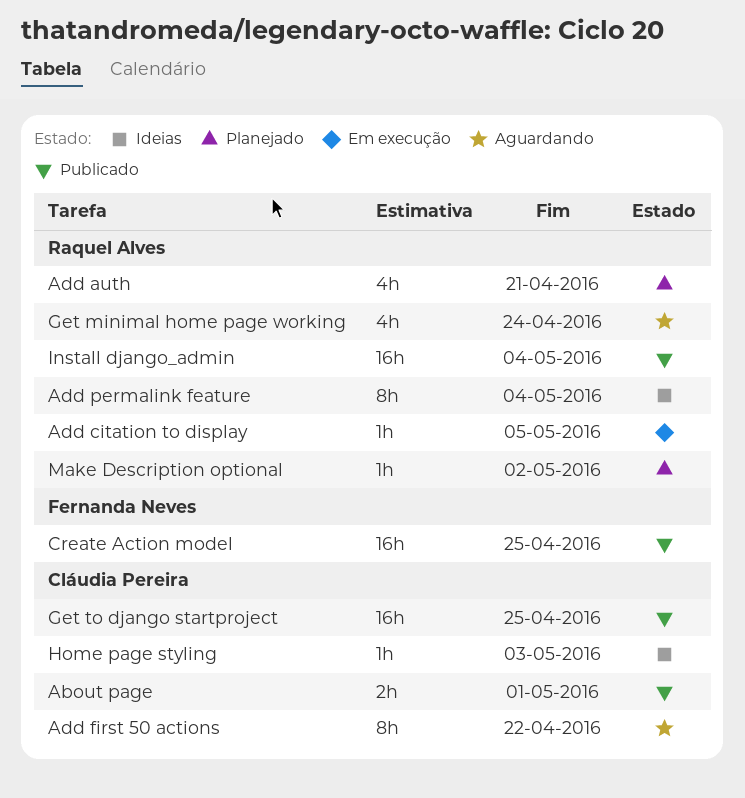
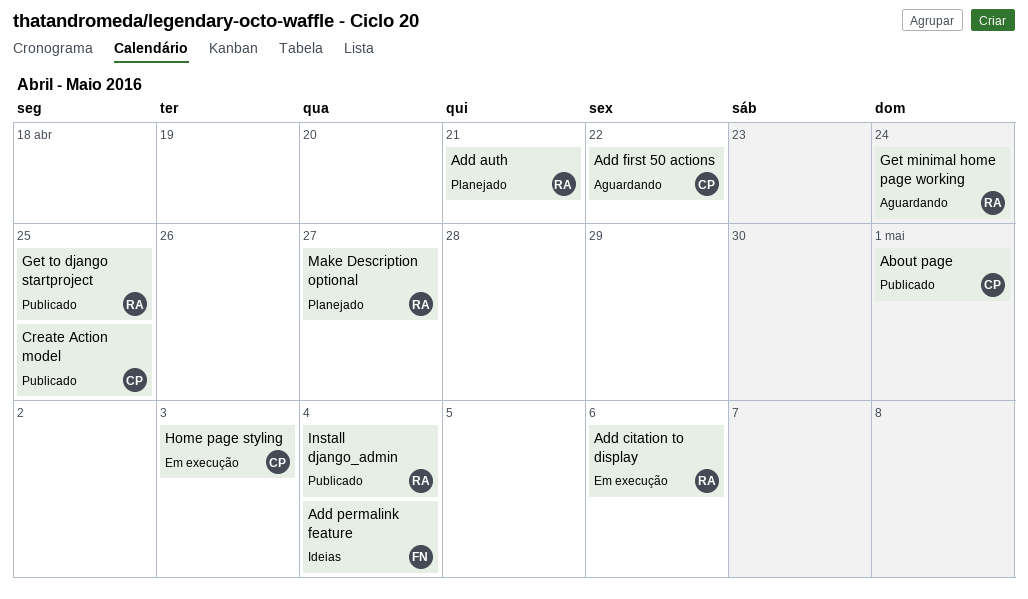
Add citation to display, due: May 5 -> May 6
Add permalink feature, owner: Raquel Alves -> Fernanda Neves
Create Action model, owner: Fernanda Neves -> Cláudia Pereira
Get to django startproject, owner: Cláudia Pereira -> Raquel Alves
Home page styling, status: Ideias -> Em execução
Make Description optional, due: May 2 -> Apr 27

